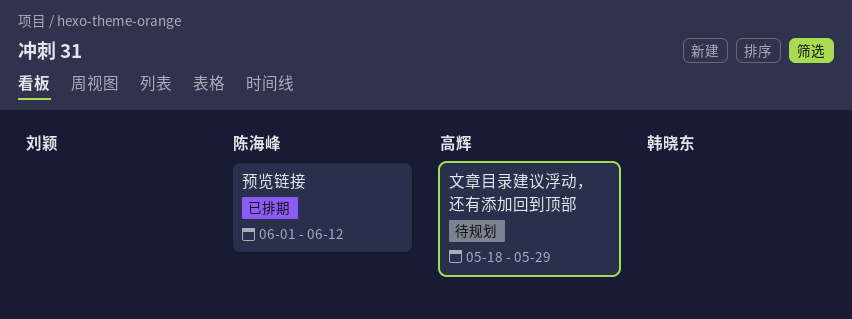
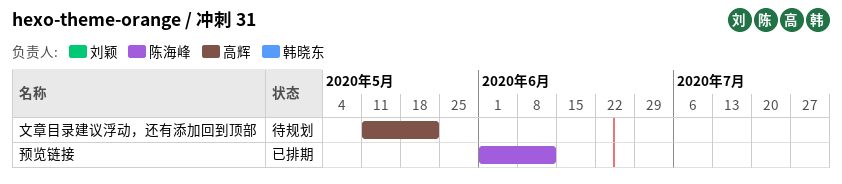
文章目录建议浮动，还有添加回到顶部, start: May 18 -> May 11
文章目录建议浮动，还有添加回到顶部, due: May 29 -> May 22

